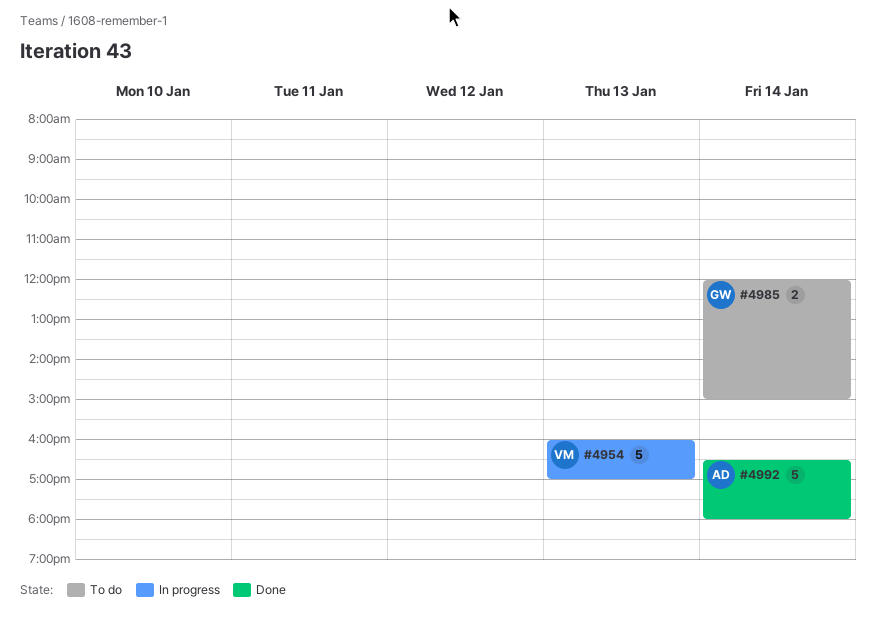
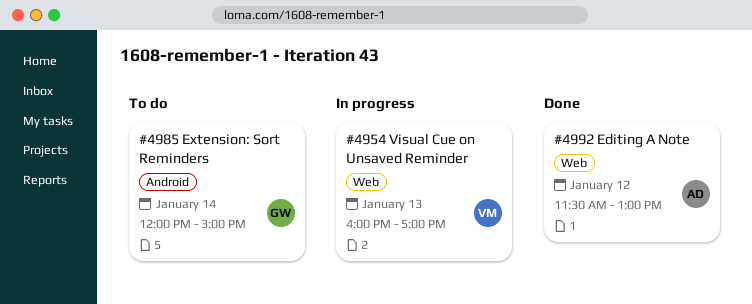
#4992, day: Jan 14 -> Jan 12
#4992, begins: 16:30 -> 11:30
#4992, ends: 18:00 -> 13:00

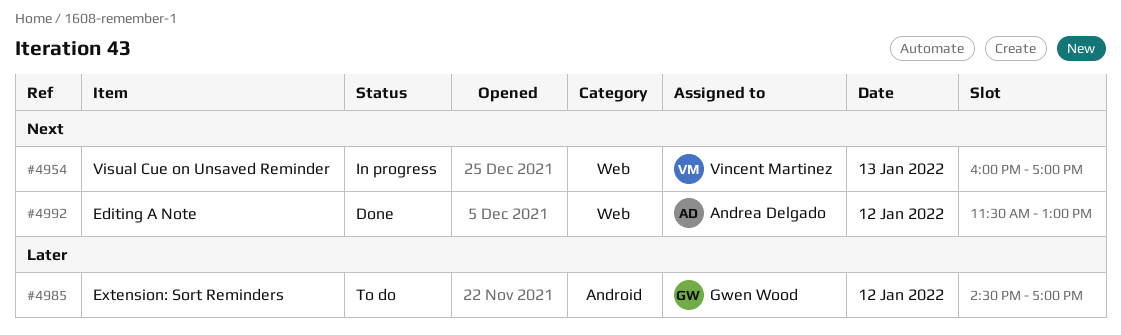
#4985, day: Jan 14 -> Jan 12
#4985, begins: 12:00 -> 14:30
#4985, ends: 15:00 -> 17:00

